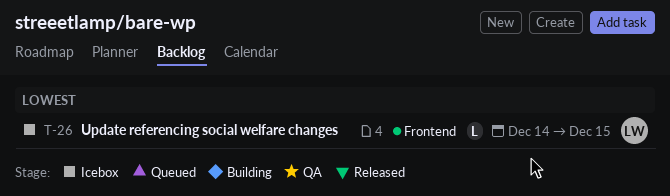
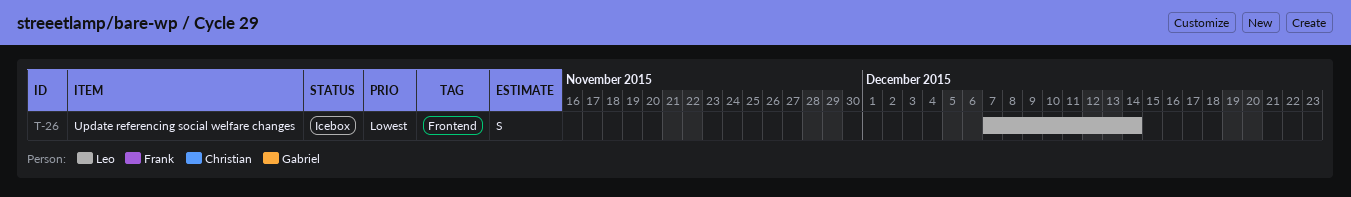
T-26, estimate: L -> S
T-26, start: Dec 14 -> Dec 7
T-26, due: Dec 15 -> Dec 14

